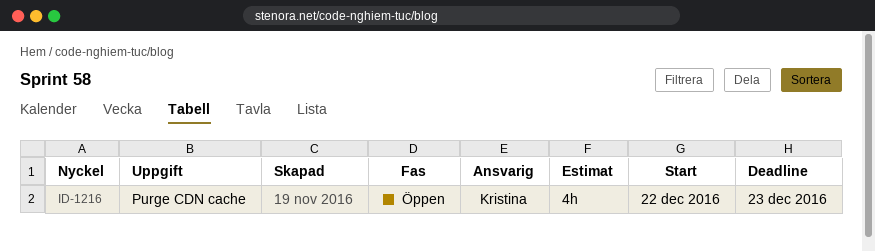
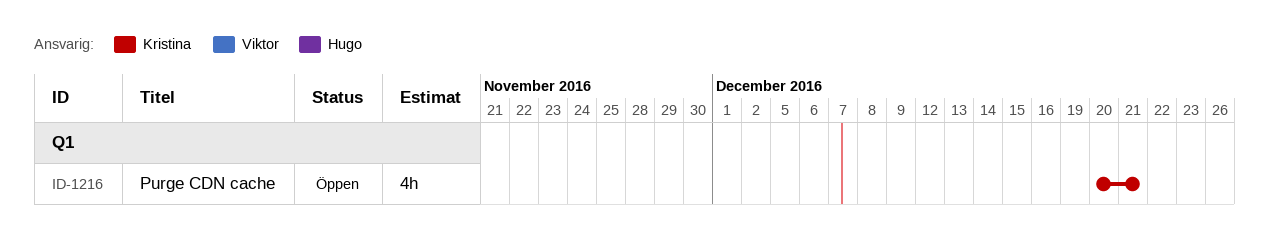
ID-1216, start: Dec 22 -> Dec 20
ID-1216, due: Dec 23 -> Dec 21

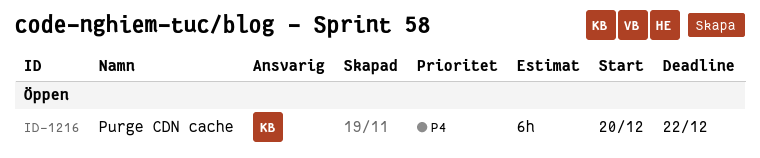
ID-1216, estimate: 4h -> 6h
ID-1216, due: Dec 21 -> Dec 22

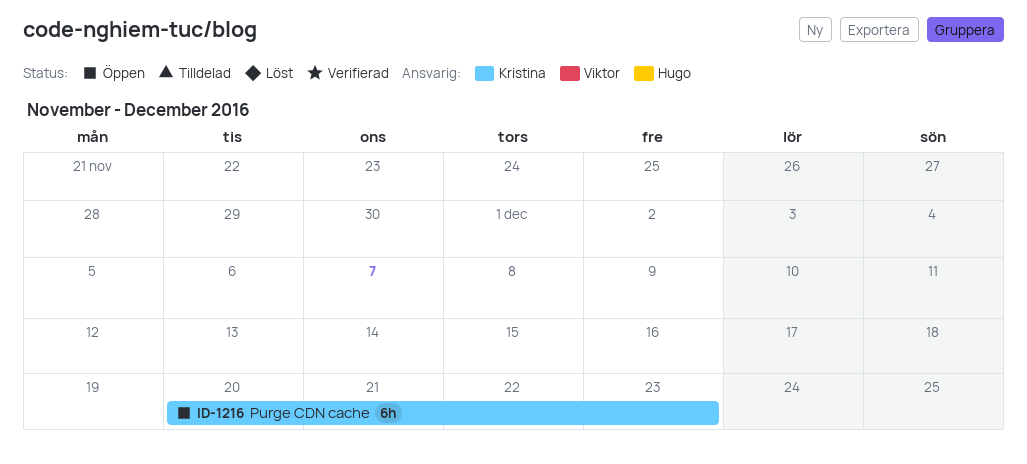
ID-1216, due: Dec 22 -> Dec 23

